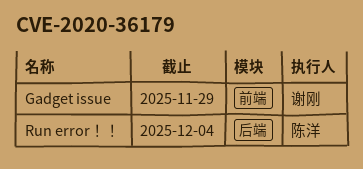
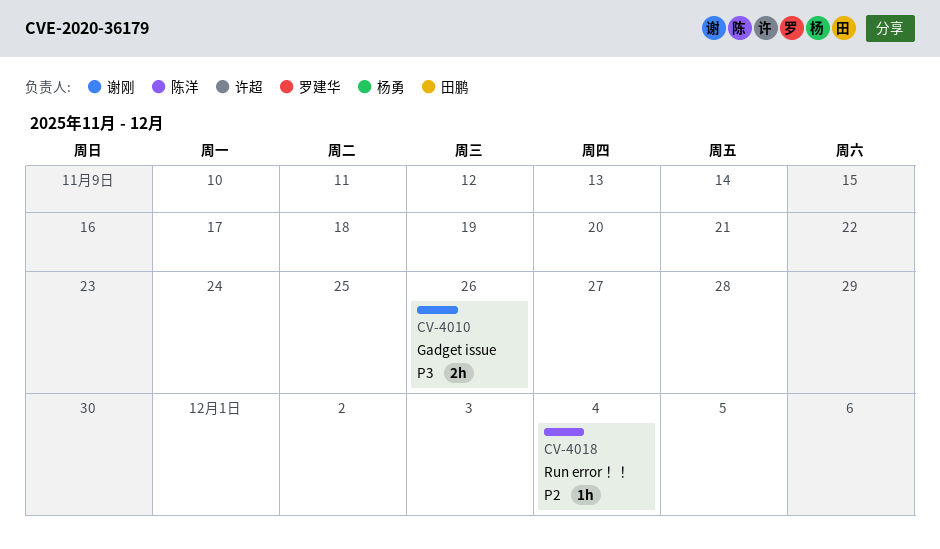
Gadget issue, due: Nov 29 -> Nov 26

